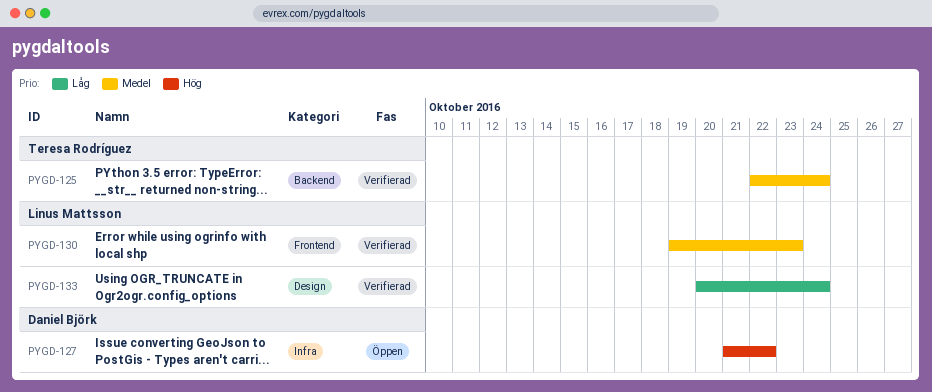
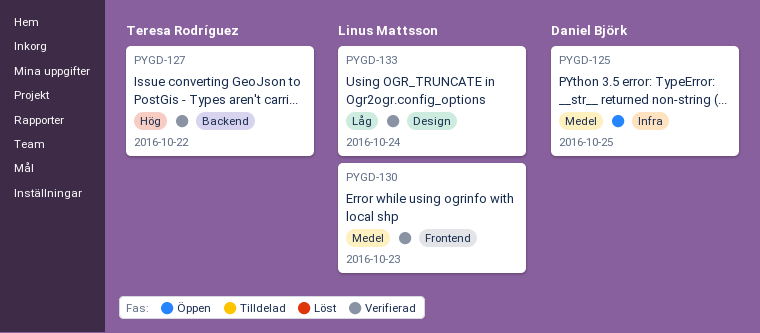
PYGD-125, status: Verifierad -> Öppen
PYGD-125, owner: Teresa Rodríguez -> Daniel Björk
PYGD-125, label: Backend -> Infra
PYGD-125, due: Oct 24 -> Oct 25
PYGD-127, status: Öppen -> Verifierad
PYGD-127, owner: Daniel Björk -> Teresa Rodríguez
PYGD-127, label: Infra -> Backend

